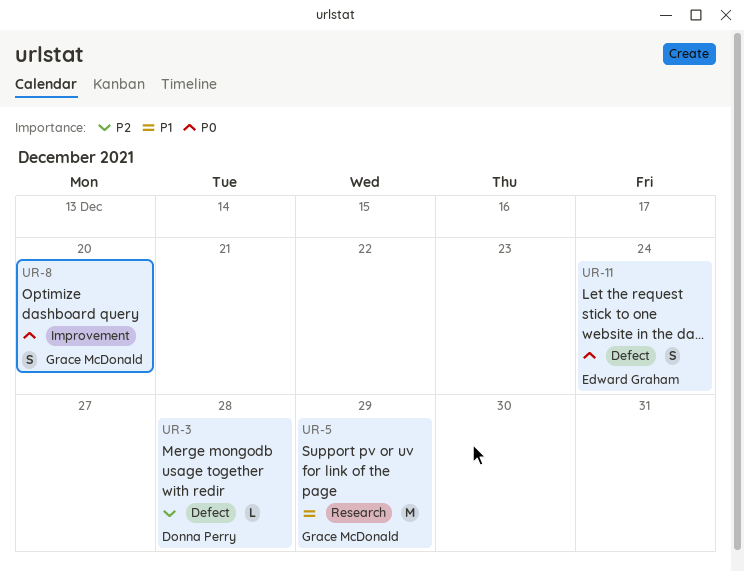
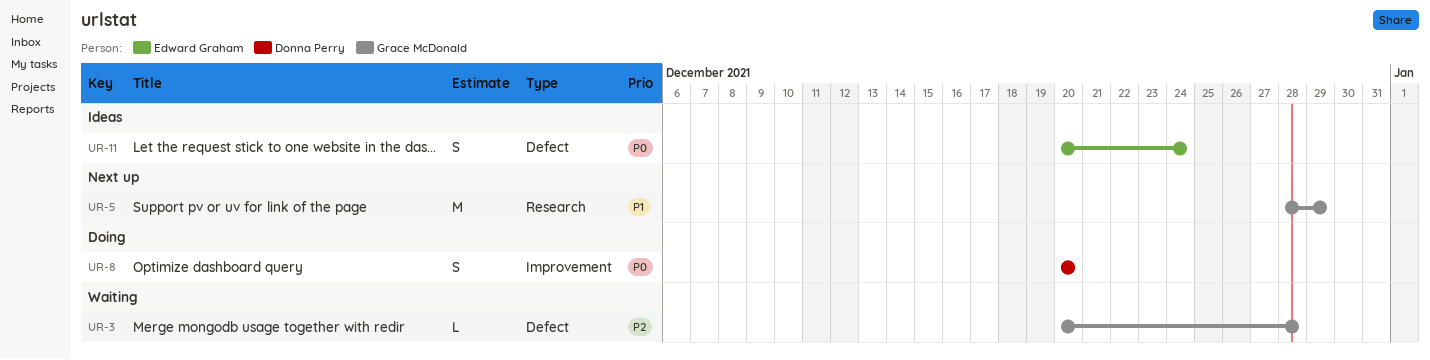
UR-3, owner: Donna Perry -> Grace McDonald
UR-8, owner: Grace McDonald -> Donna Perry

